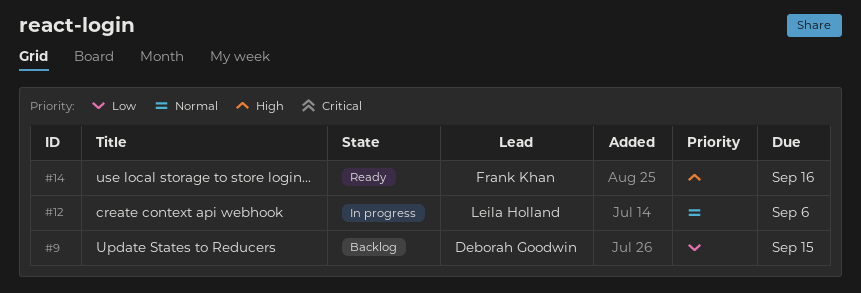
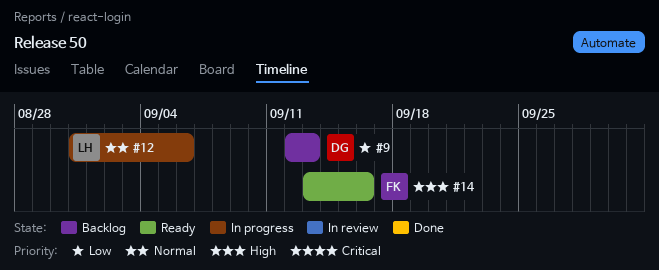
#9, due: Sep 15 -> Sep 13

